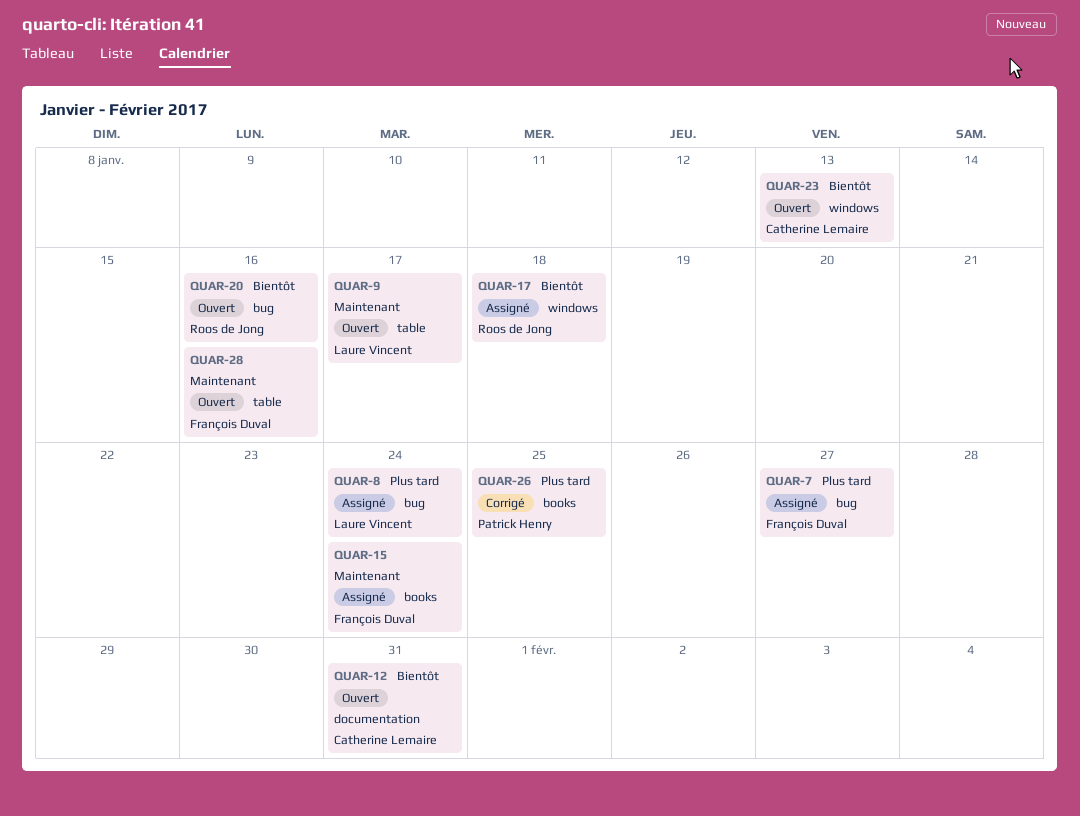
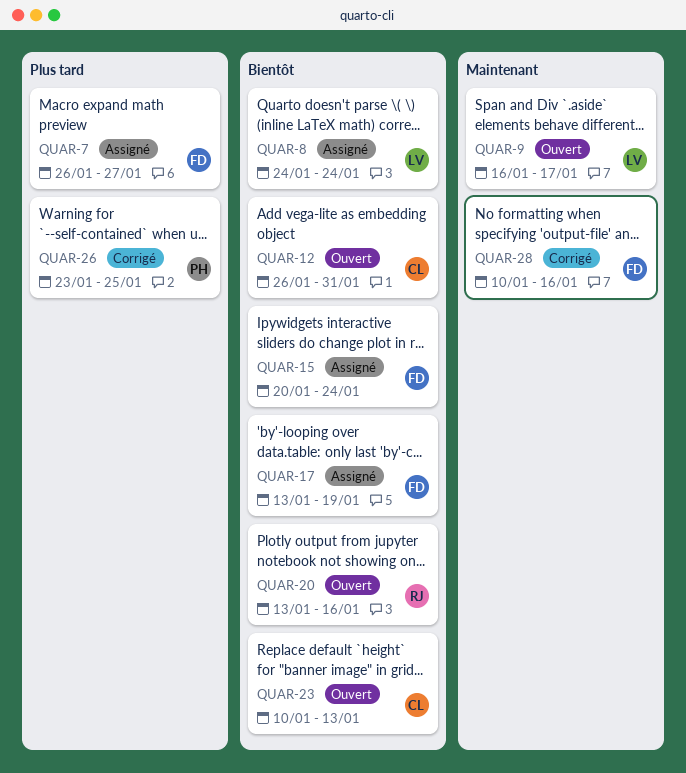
QUAR-8, priority: Plus tard -> Bientôt
QUAR-15, priority: Maintenant -> Bientôt
QUAR-17, owner: Roos de Jong -> François Duval
QUAR-17, due: Jan 18 -> Jan 19
QUAR-28, status: Ouvert -> Corrigé

